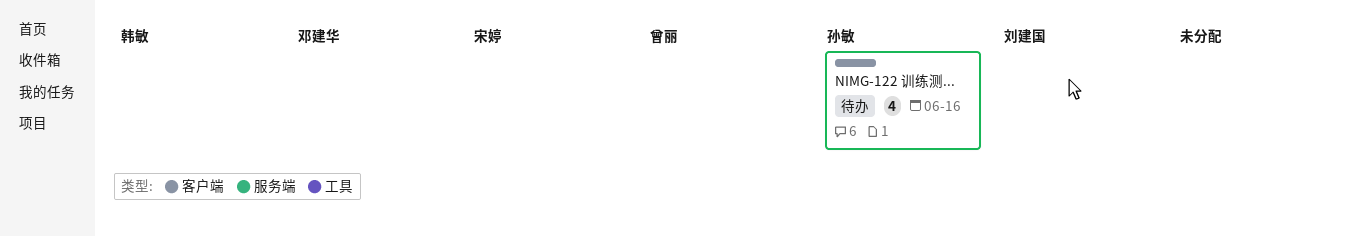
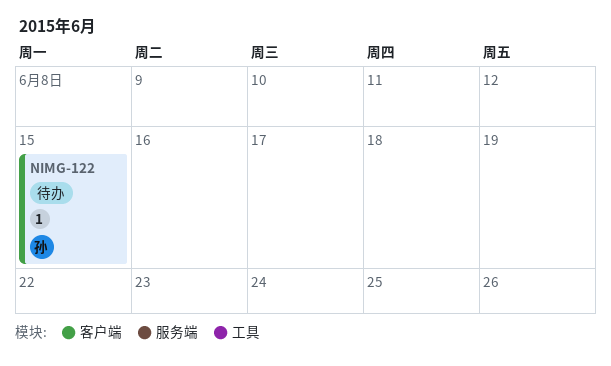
NIMG-122, estimate: 4 -> 1
NIMG-122, due: Jun 16 -> Jun 15

